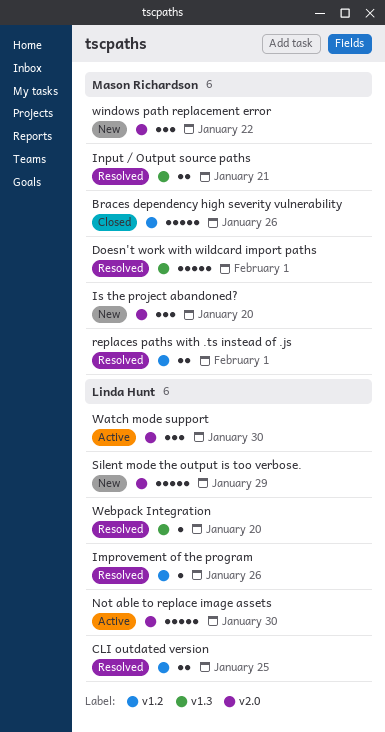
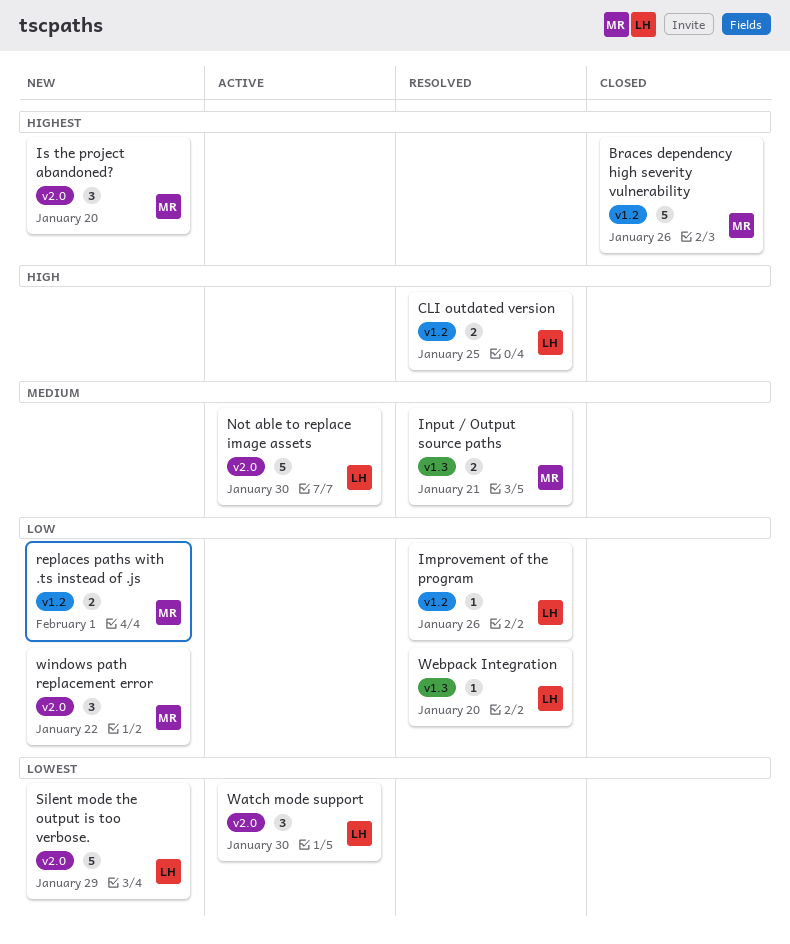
Doesn't work with wildcard import paths: present -> none
replaces paths with .ts instead of .js, status: Resolved -> New

